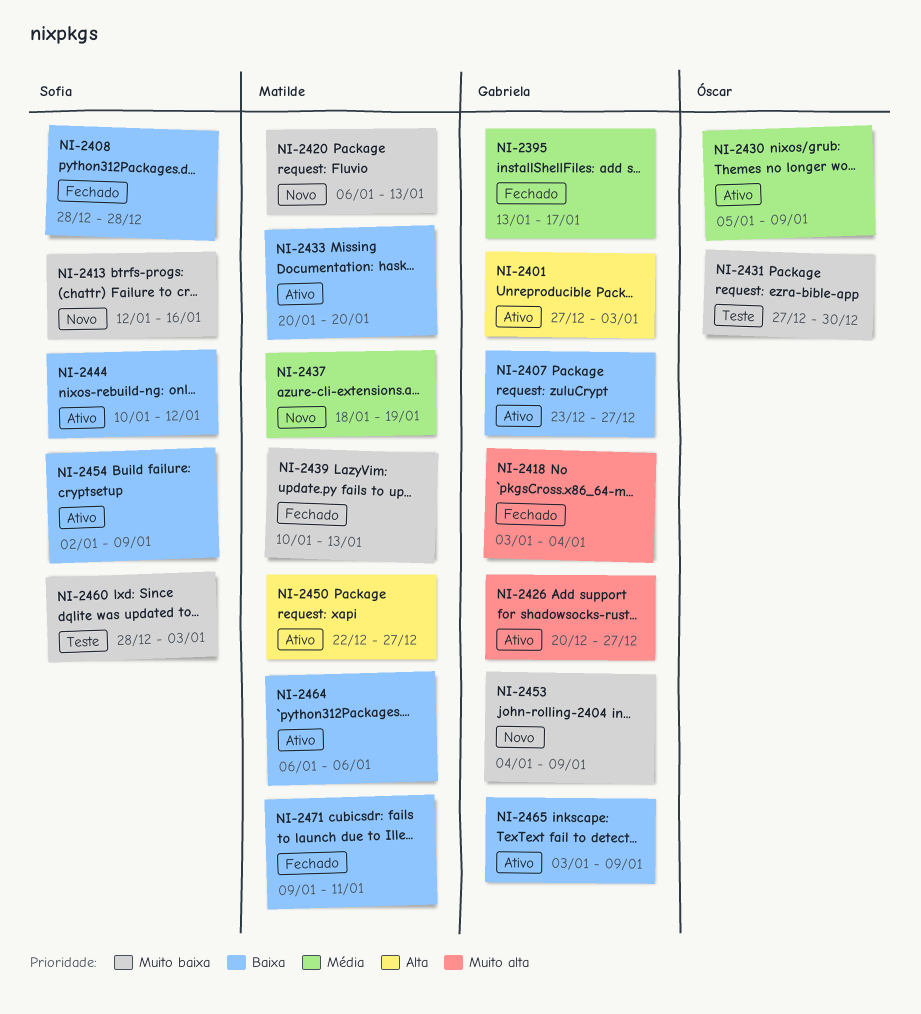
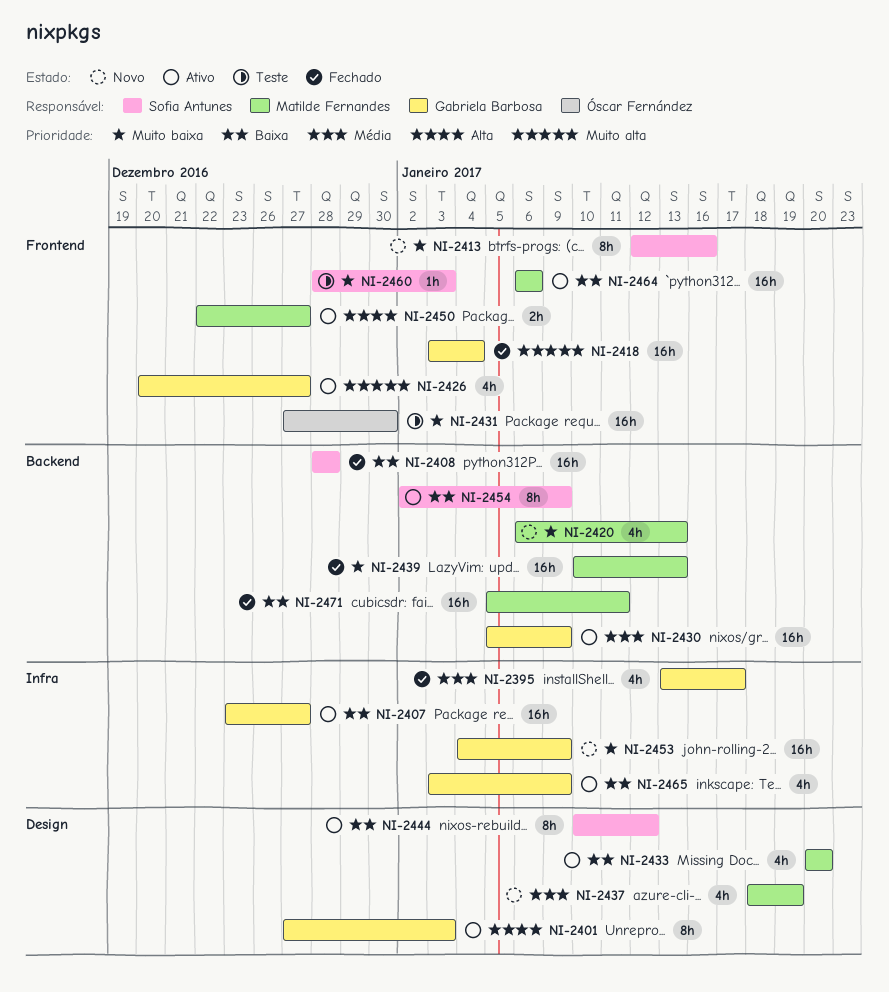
NI-2430, owner: Óscar Fernández -> Gabriela Barbosa
NI-2471, start: Jan 9 -> Jan 5

